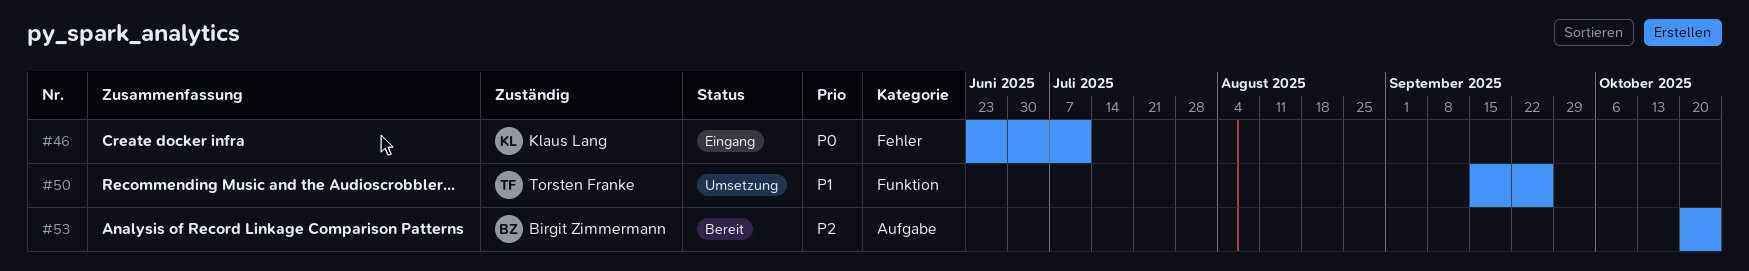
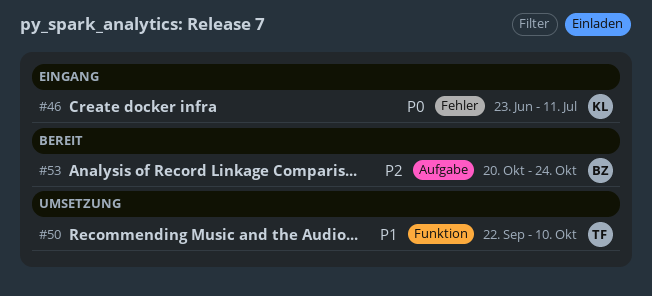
#50, start: Sep 15 -> Sep 22
#50, due: Sep 26 -> Oct 10

